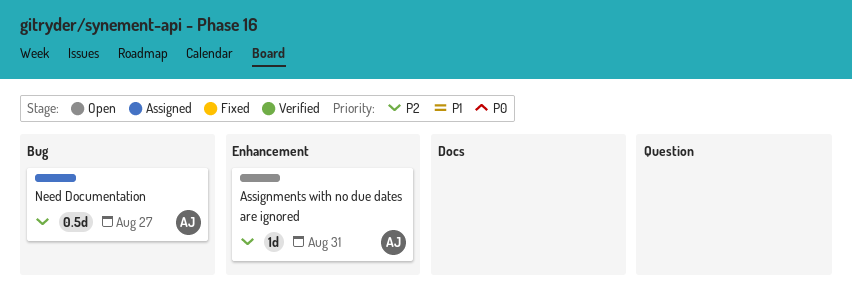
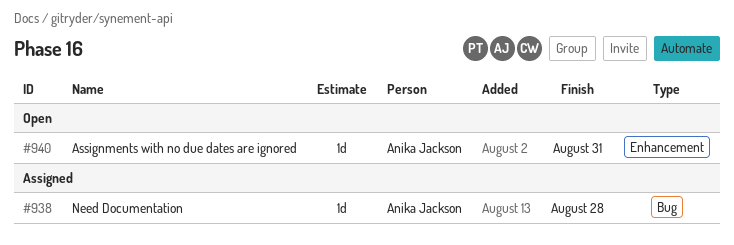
Need Documentation, estimate: 0.5d -> 1d
Need Documentation, due: Aug 27 -> Aug 28

